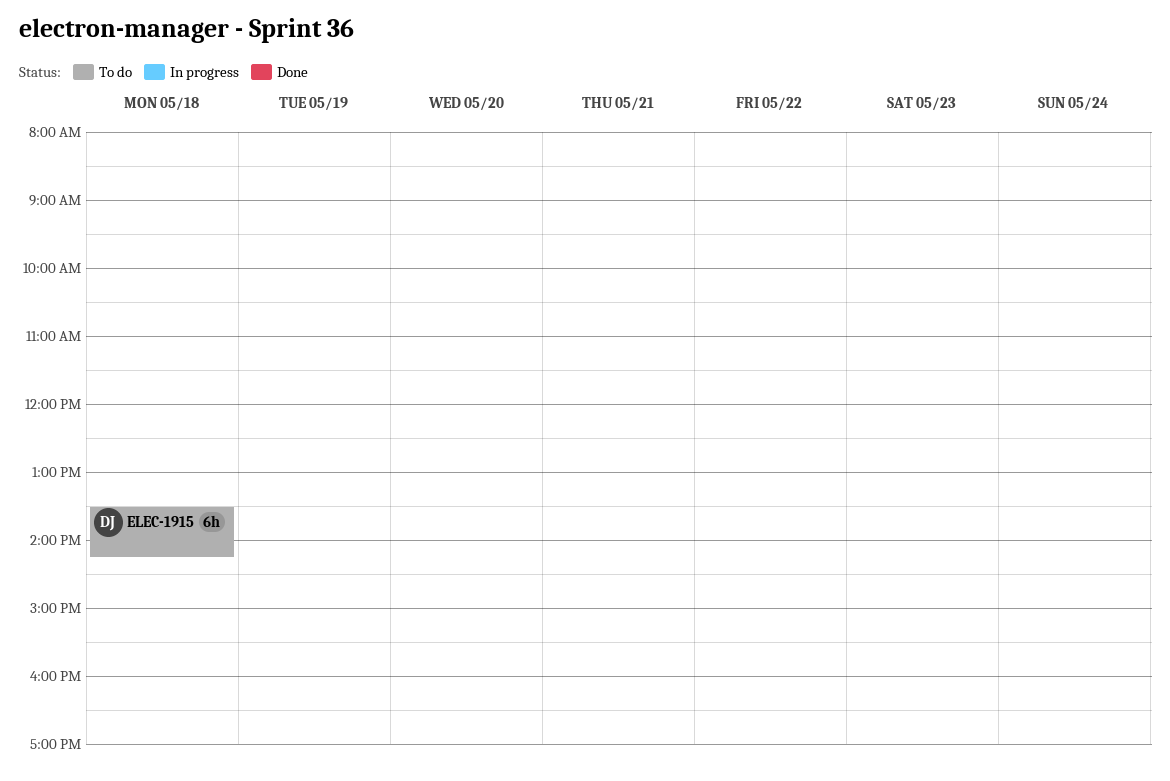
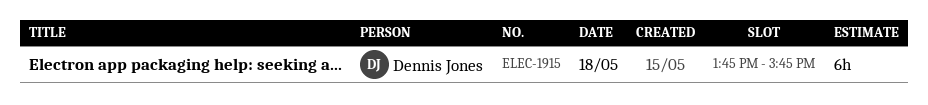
ELEC-1915, begins: 13:30 -> 13:45
ELEC-1915, ends: 14:15 -> 15:45

